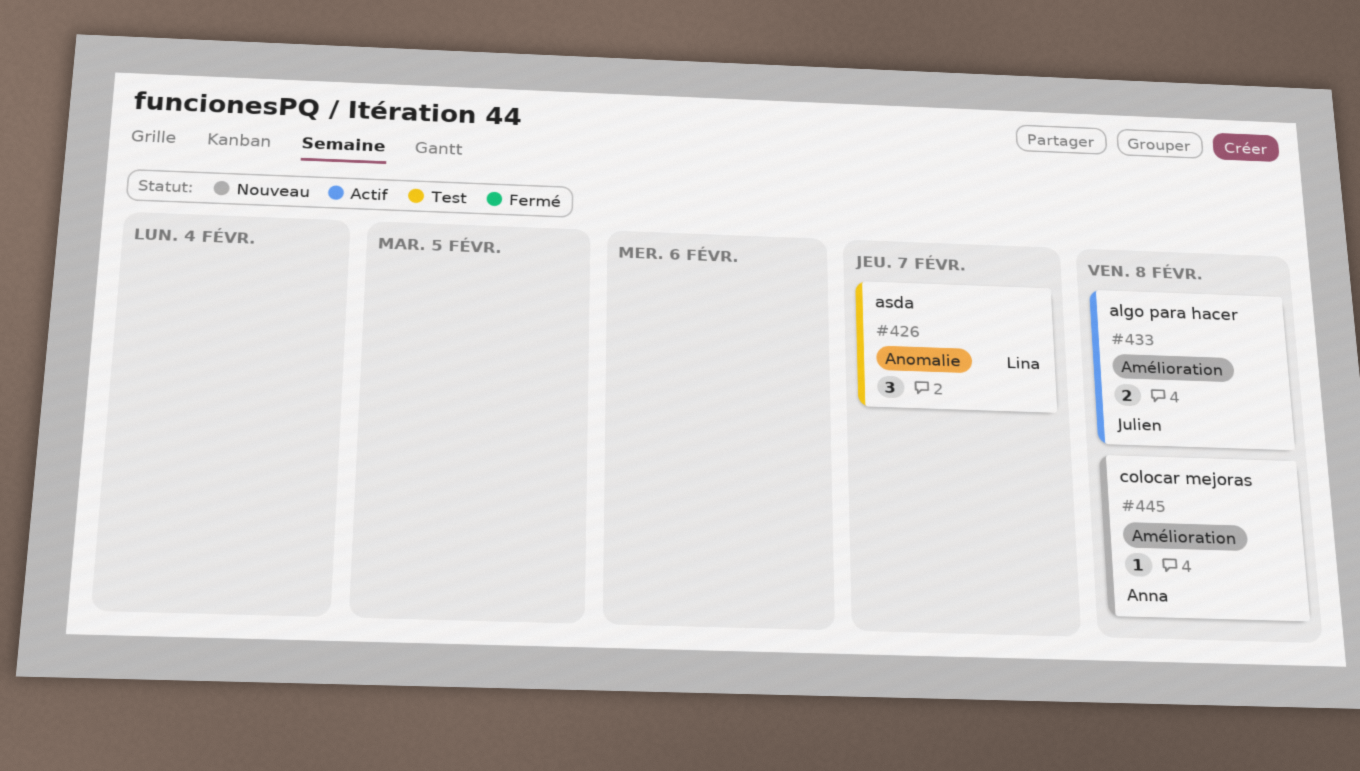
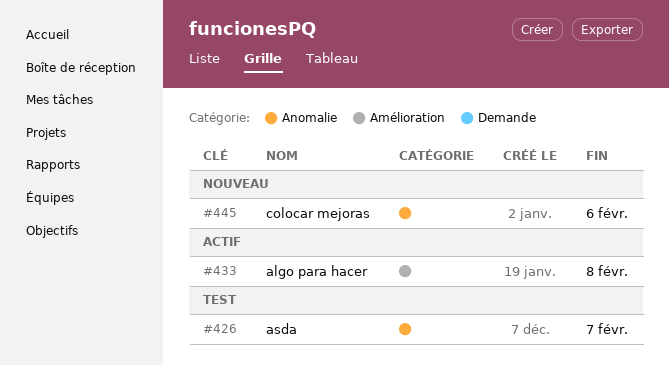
#445, label: Amélioration -> Anomalie
#445, due: Feb 8 -> Feb 6

